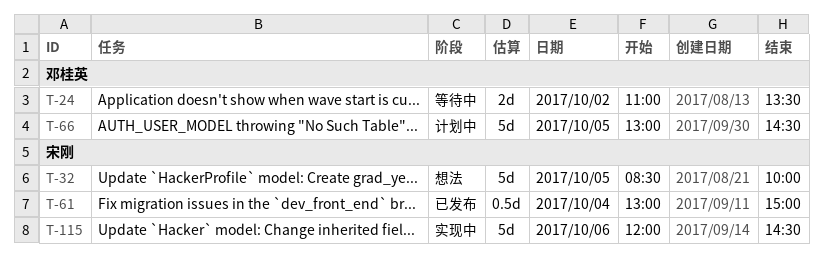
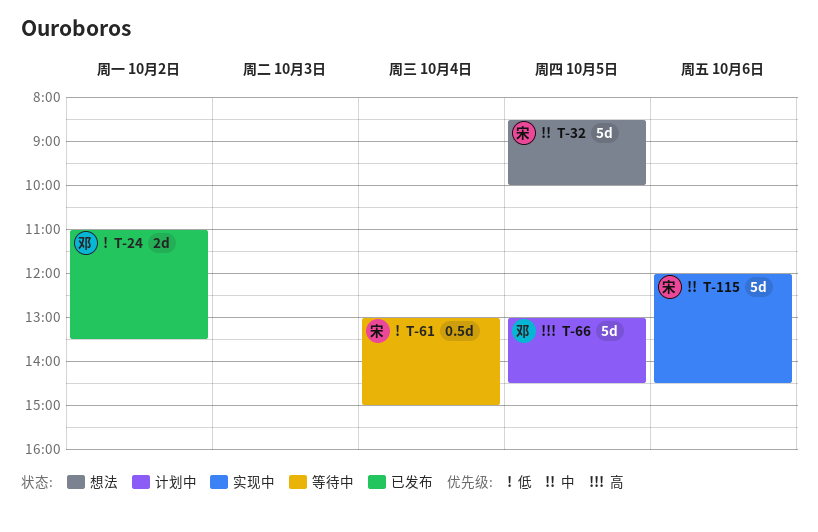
T-24, status: 等待中 -> 已发布
T-61, status: 已发布 -> 等待中

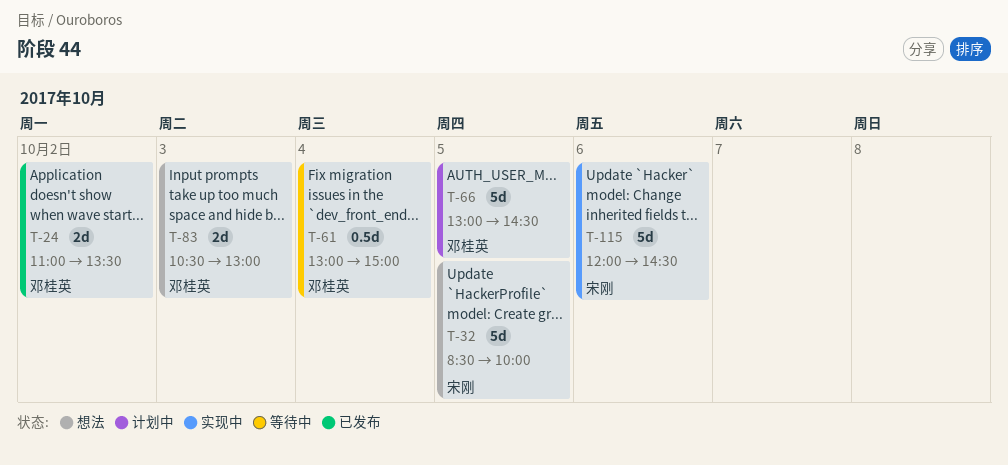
T-61, owner: 宋刚 -> 邓桂英
T-83: none -> present

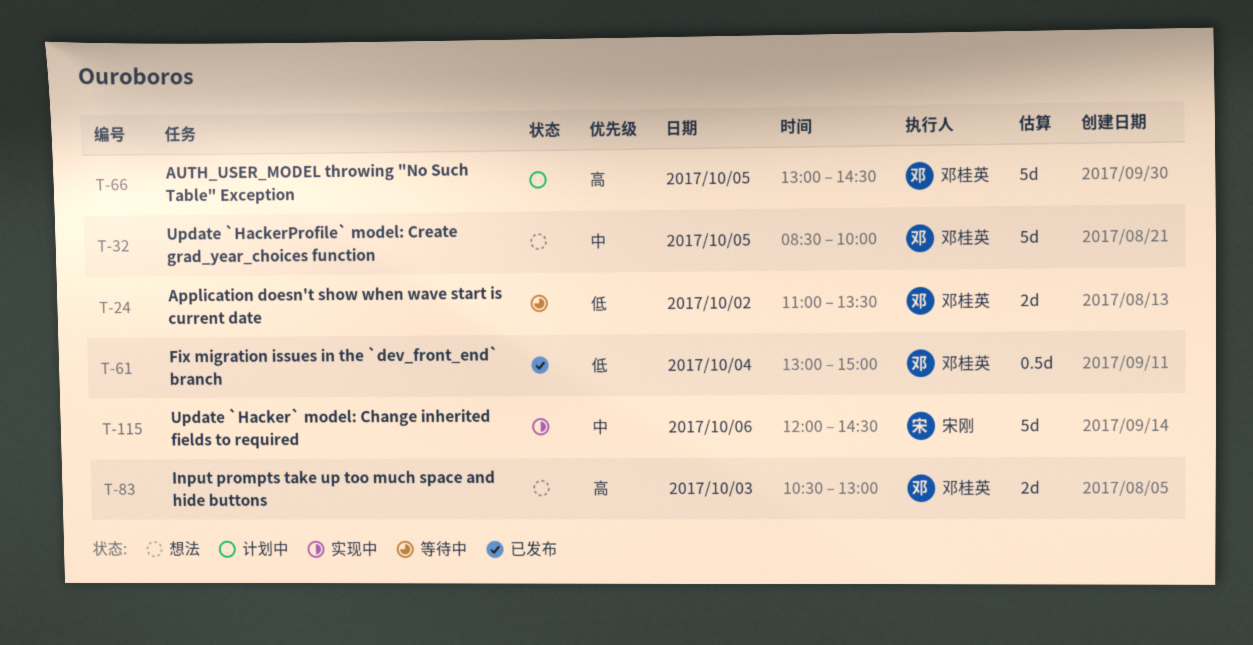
T-24, status: 已发布 -> 等待中
T-32, owner: 宋刚 -> 邓桂英
T-61, status: 等待中 -> 已发布

